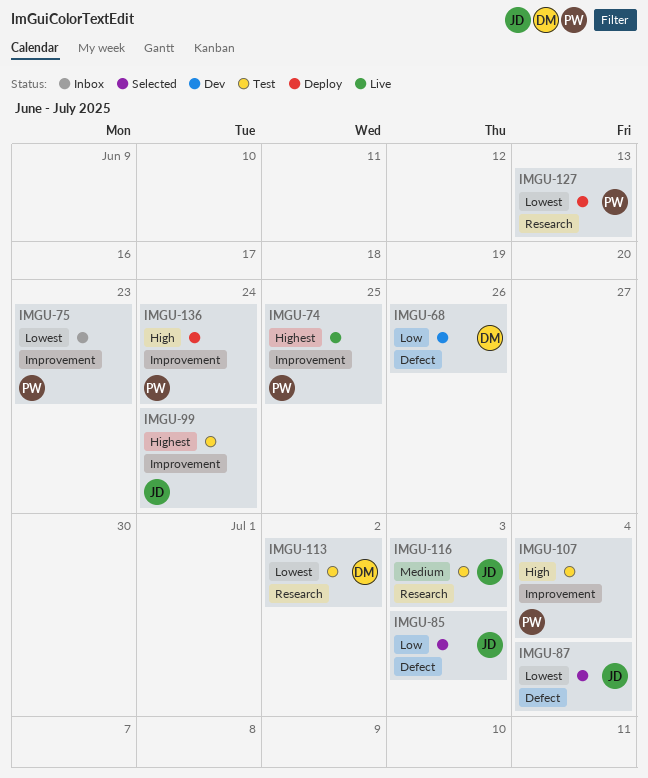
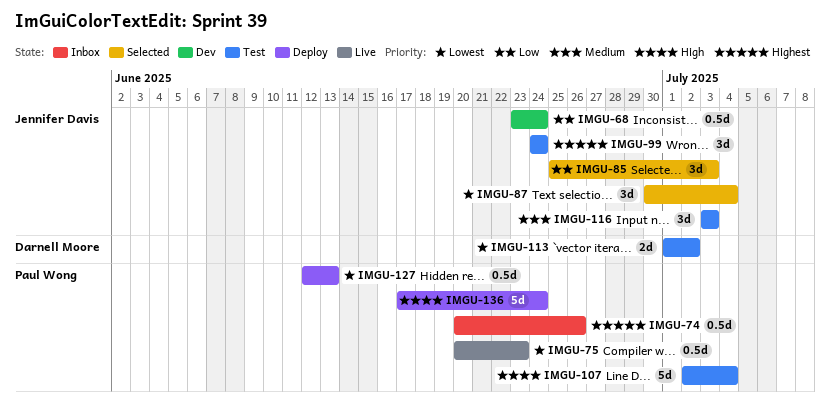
IMGU-68, owner: Darnell Moore -> Jennifer Davis
IMGU-68, due: Jun 26 -> Jun 24
IMGU-74, status: Live -> Inbox
IMGU-74, due: Jun 25 -> Jun 26
IMGU-75, status: Inbox -> Live

